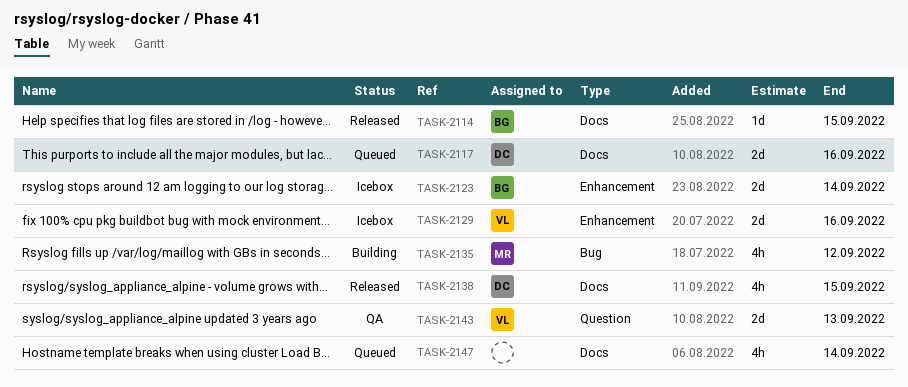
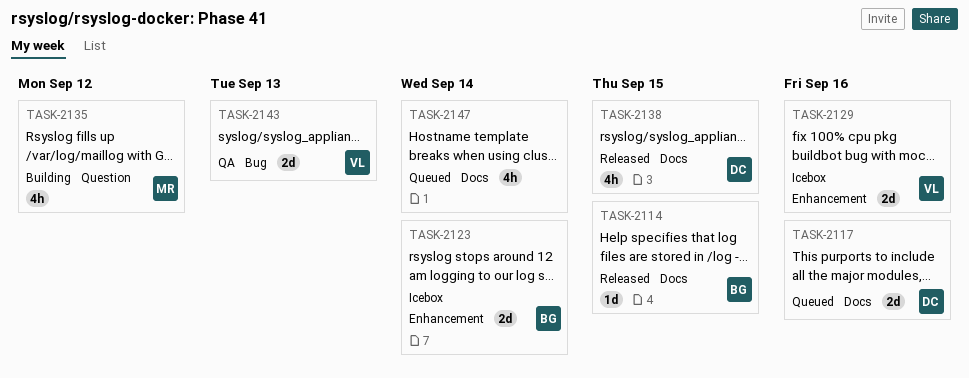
TASK-2135, label: Bug -> Question
TASK-2143, label: Question -> Bug

